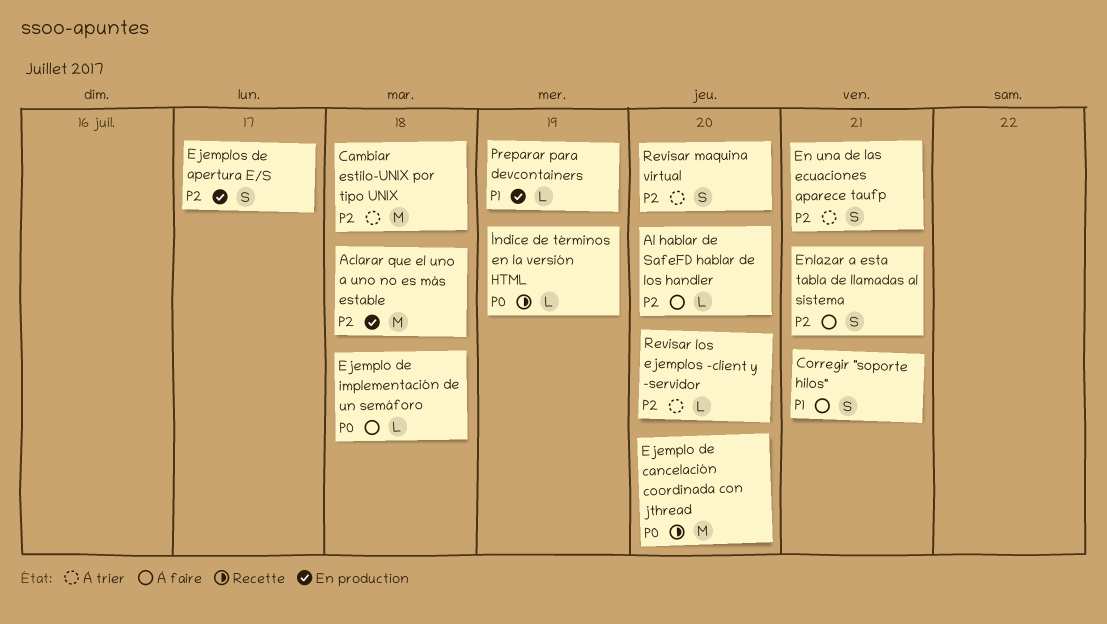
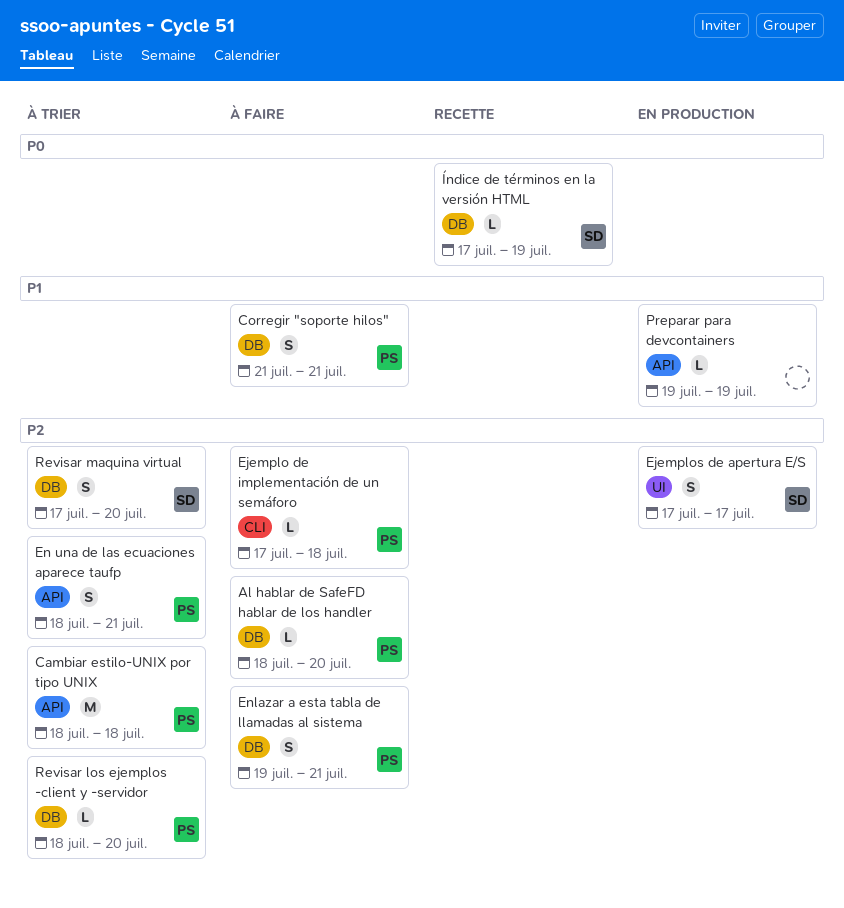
Aclarar que el uno a uno no es más estable: present -> none
Ejemplo de cancelación coordinada con jthread: present -> none
Ejemplo de implementación de un semáforo, priority: P0 -> P2

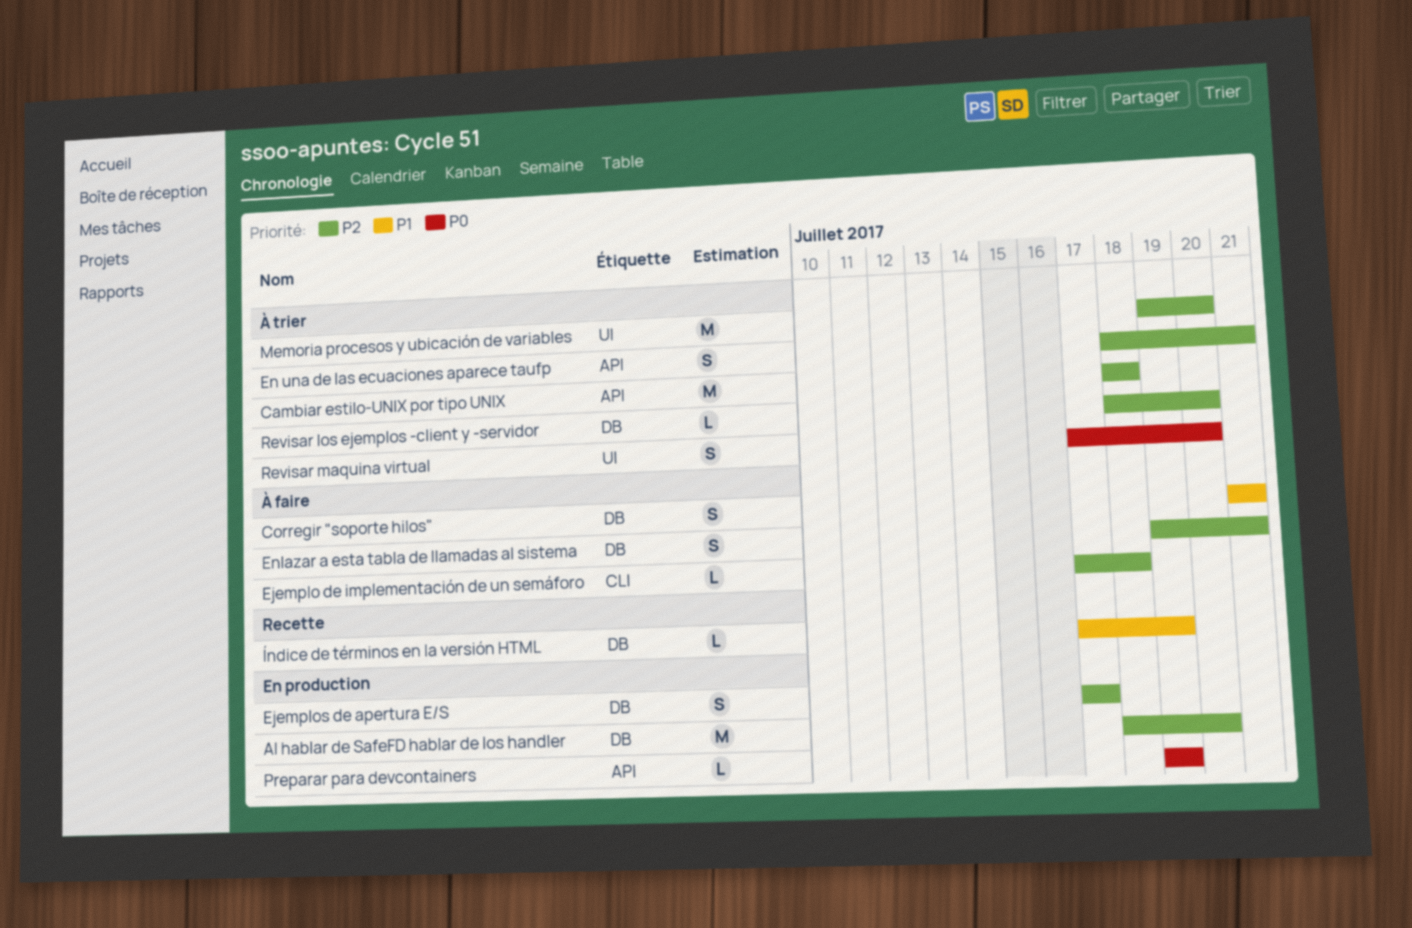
Al hablar de SafeFD hablar de los handler, status: À faire -> En production
Al hablar de SafeFD hablar de los handler, estimate: L -> M
Ejemplos de apertura E/S, label: UI -> DB
Memoria procesos y ubicación de variables: none -> present
Preparar para devcontainers, priority: P1 -> P0
Revisar maquina virtual, priority: P2 -> P0
Revisar maquina virtual, label: DB -> UI
Índice de términos en la versión HTML, priority: P0 -> P1

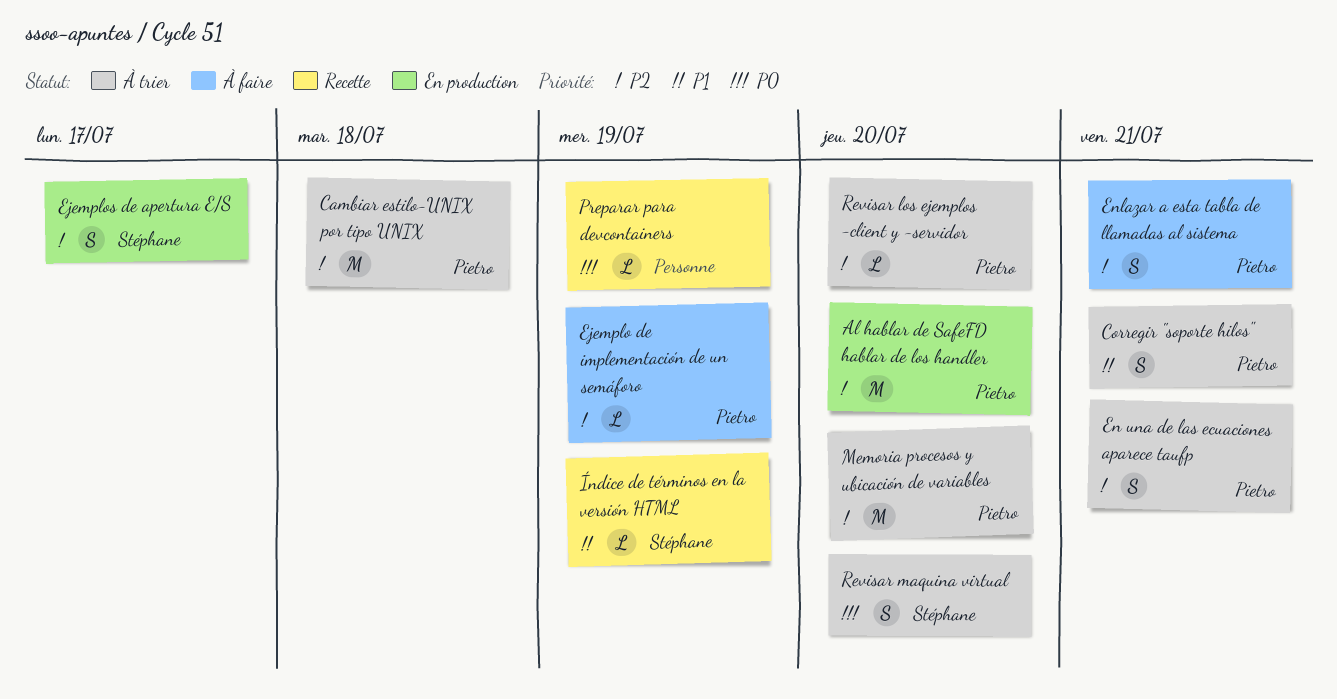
Corregir "soporte hilos", status: À faire -> À trier
Ejemplo de implementación de un semáforo, due: Jul 18 -> Jul 19
Preparar para devcontainers, status: En production -> Recette

